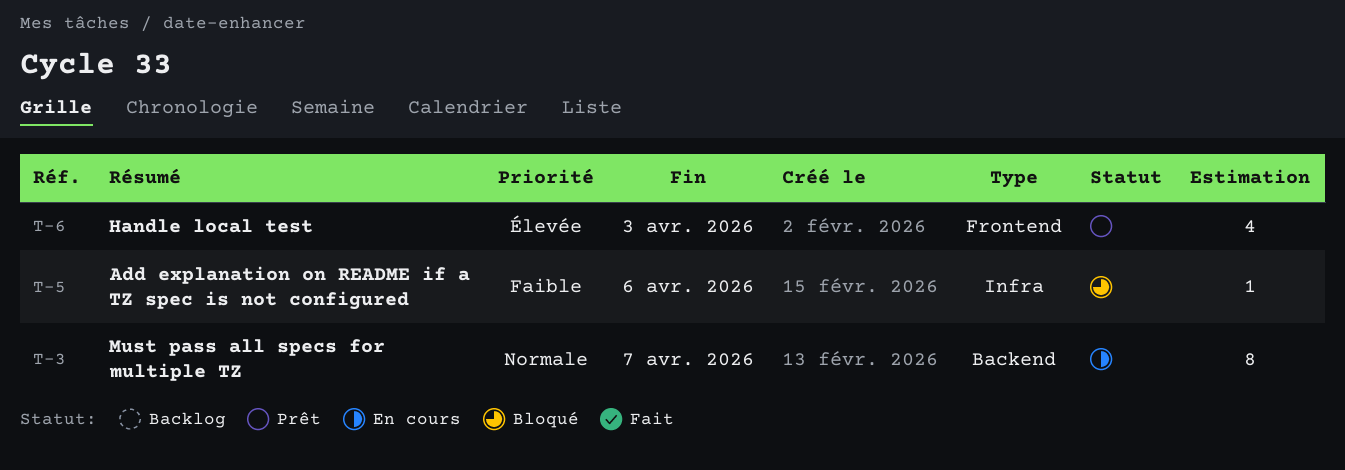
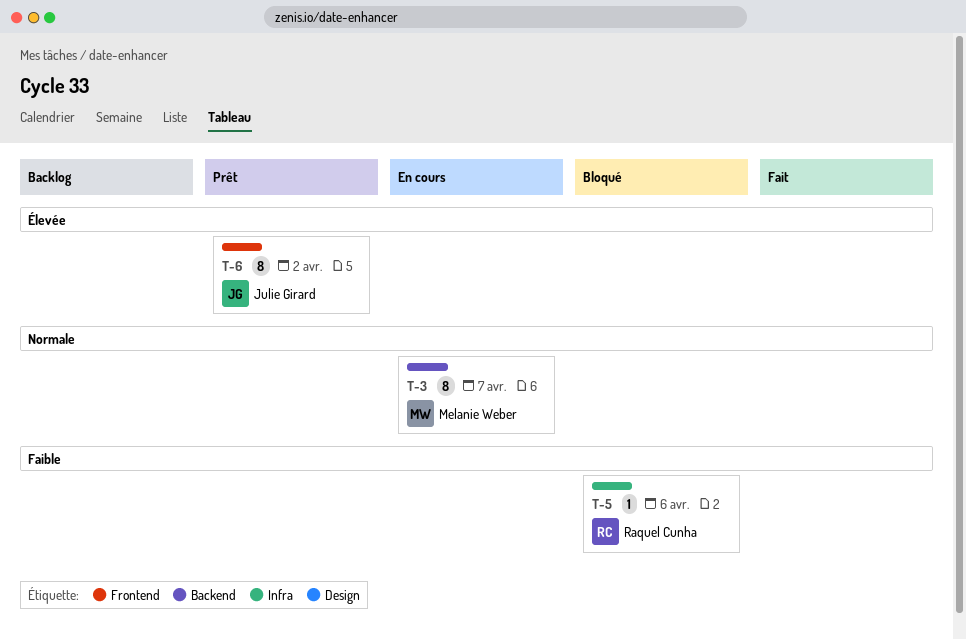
T-6, estimate: 4 -> 8
T-6, due: Apr 3 -> Apr 2

